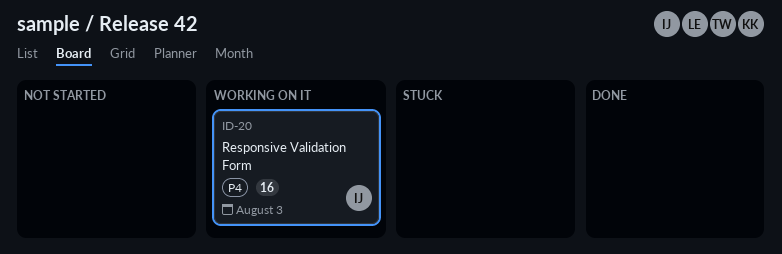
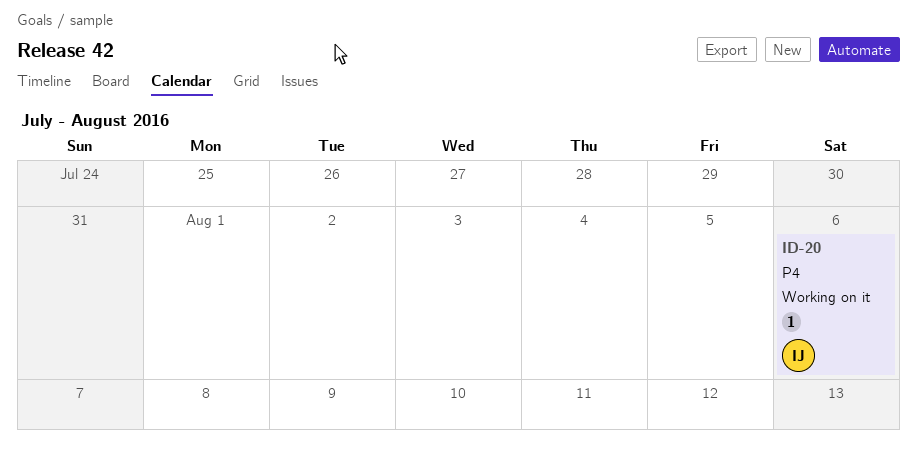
ID-20, estimate: 16 -> 1
ID-20, due: Aug 3 -> Aug 6

